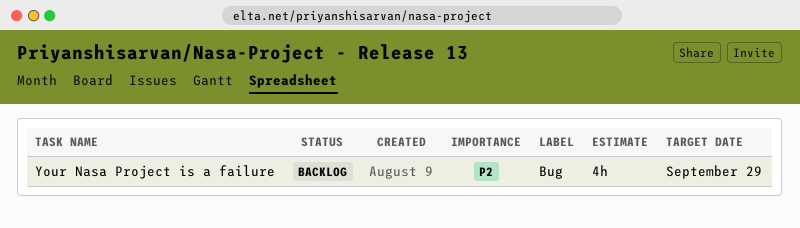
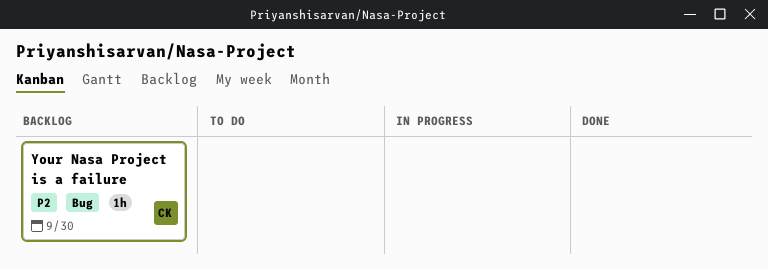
Your Nasa Project is a failure, estimate: 4h -> 1h
Your Nasa Project is a failure, due: Sep 29 -> Sep 30

